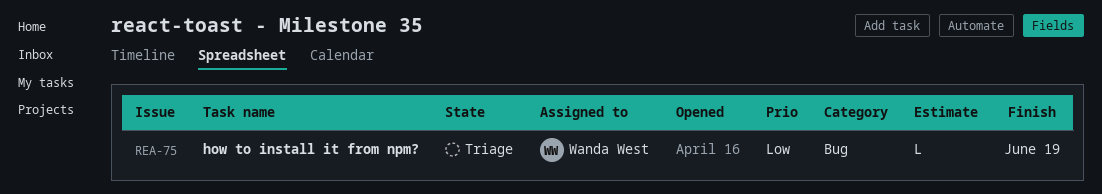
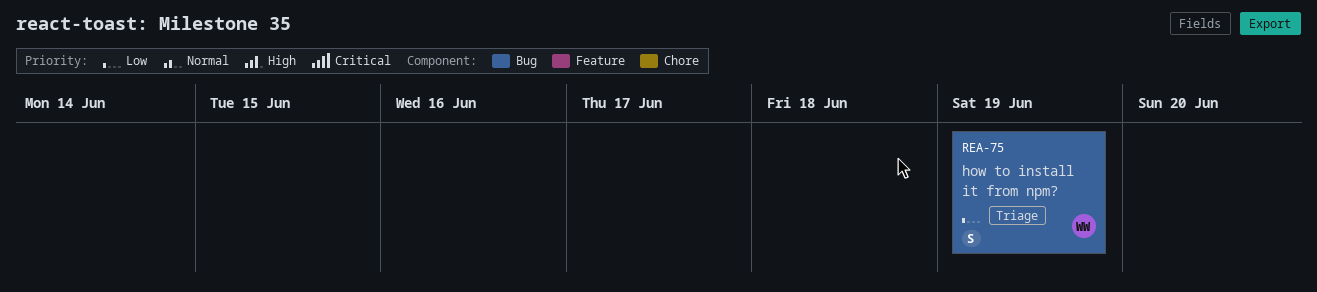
REA-75, estimate: L -> S

